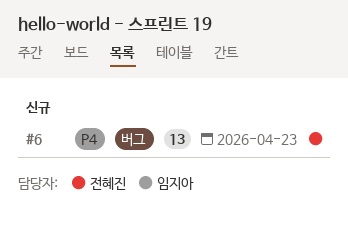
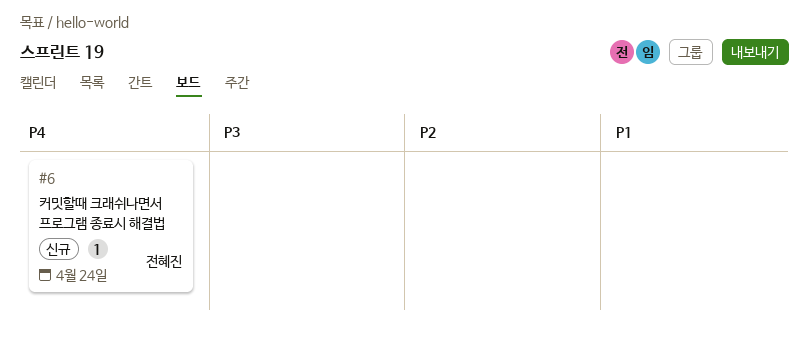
#6, estimate: 13 -> 1
#6, due: Apr 23 -> Apr 24

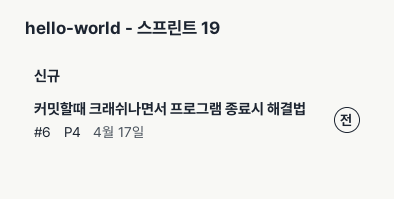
#6, due: Apr 24 -> Apr 17

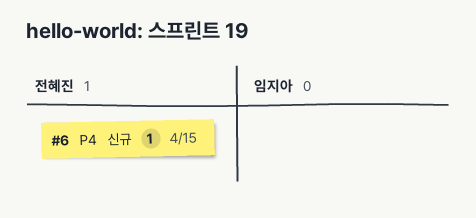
#6, due: Apr 17 -> Apr 15

